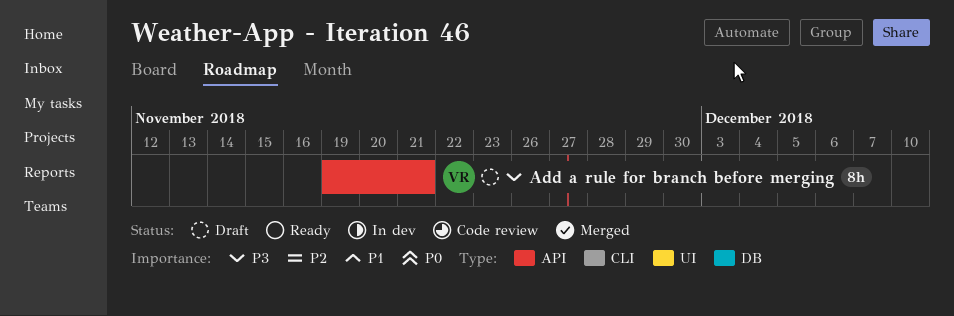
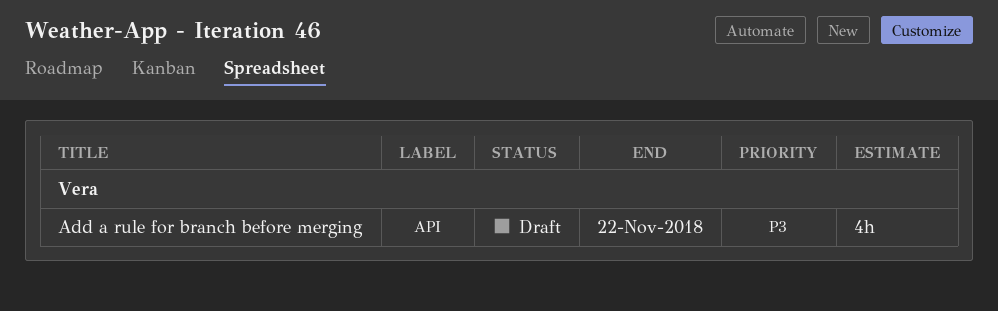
Add a rule for branch before merging, estimate: 8h -> 4h
Add a rule for branch before merging, due: Nov 21 -> Nov 22

